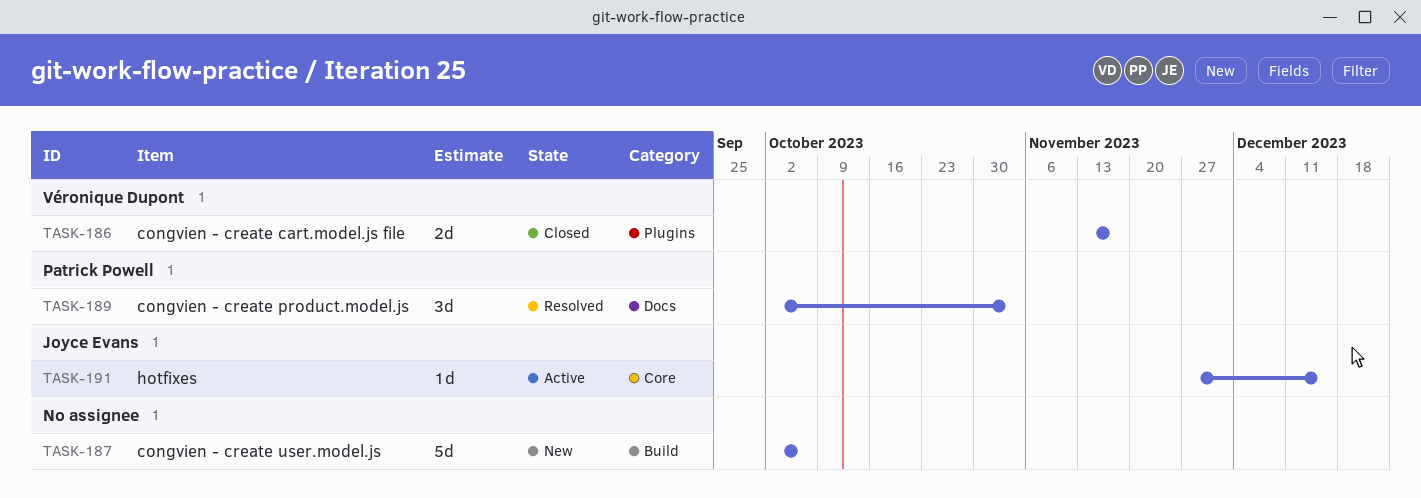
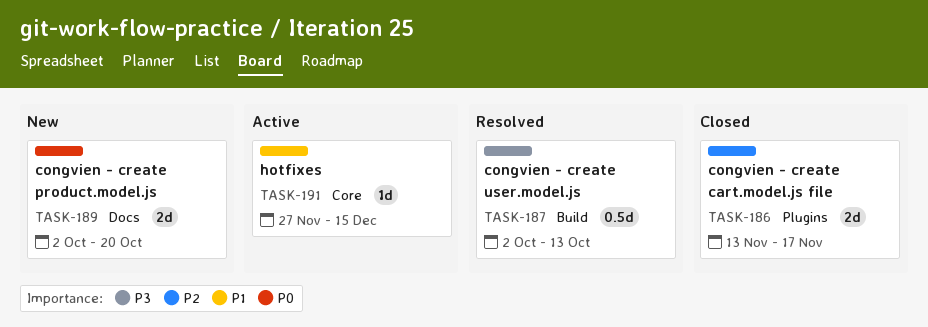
TASK-187, status: New -> Resolved
TASK-187, estimate: 5d -> 0.5d
TASK-187, due: Oct 6 -> Oct 13
TASK-189, status: Resolved -> New
TASK-189, estimate: 3d -> 2d
TASK-189, due: Nov 3 -> Oct 20

